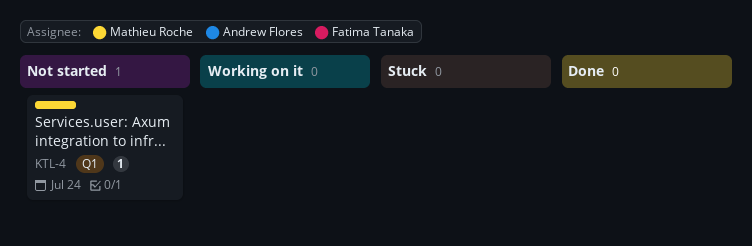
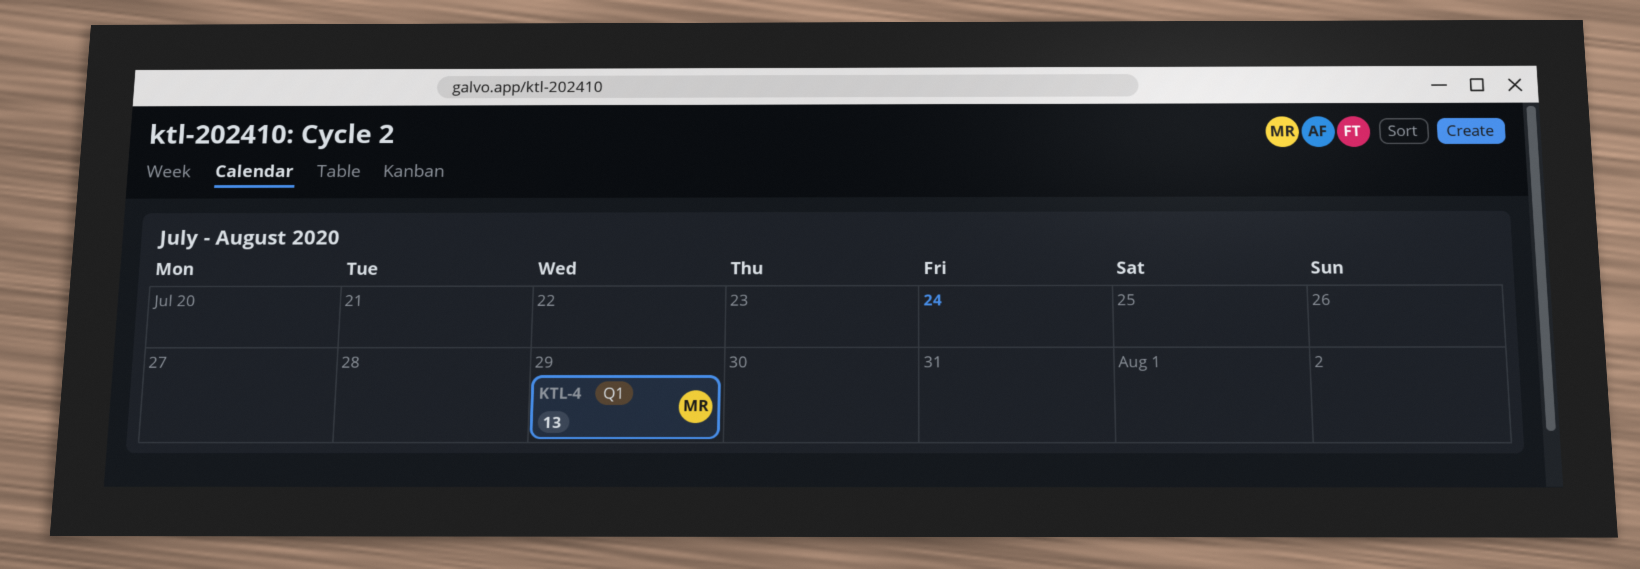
KTL-4, estimate: 1 -> 13
KTL-4, due: Jul 24 -> Jul 29

